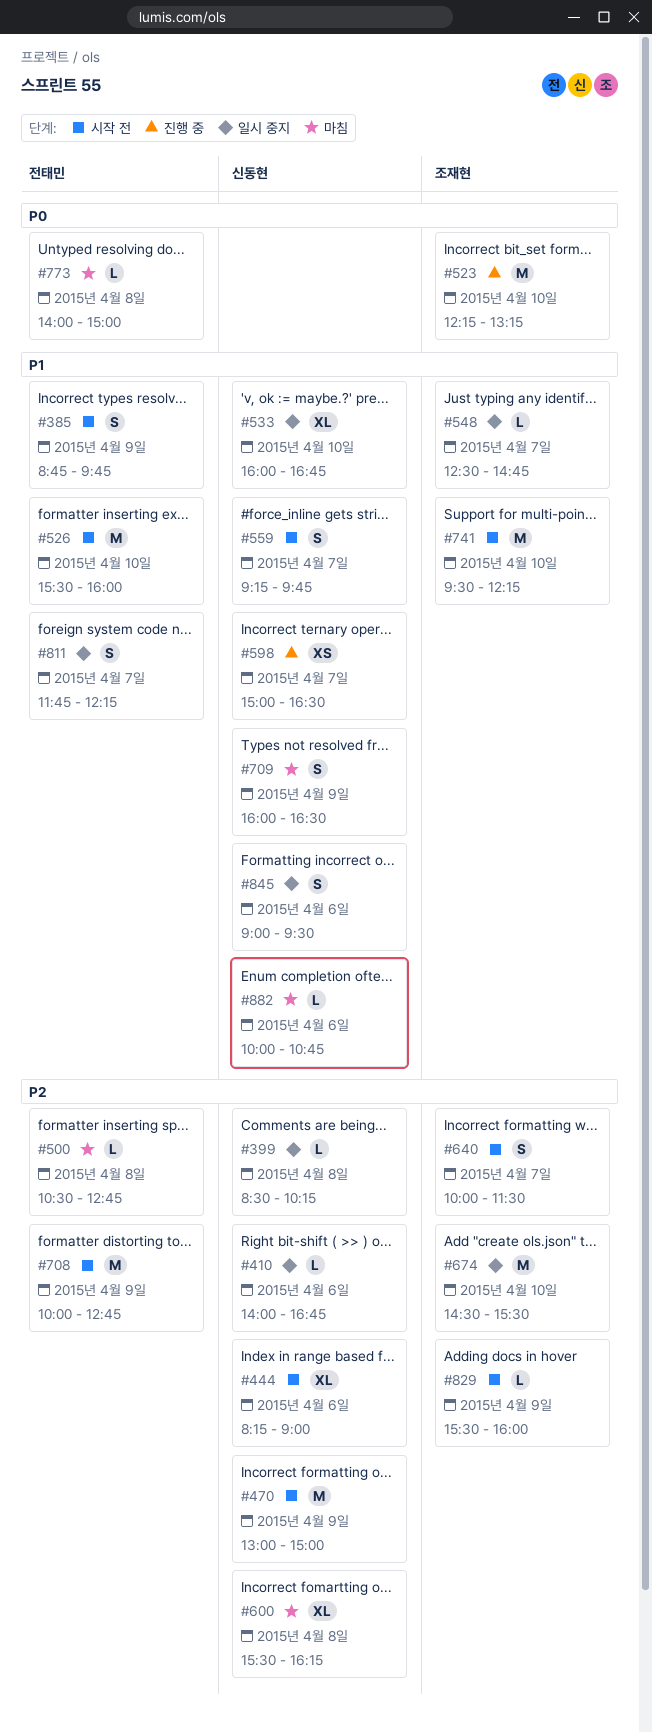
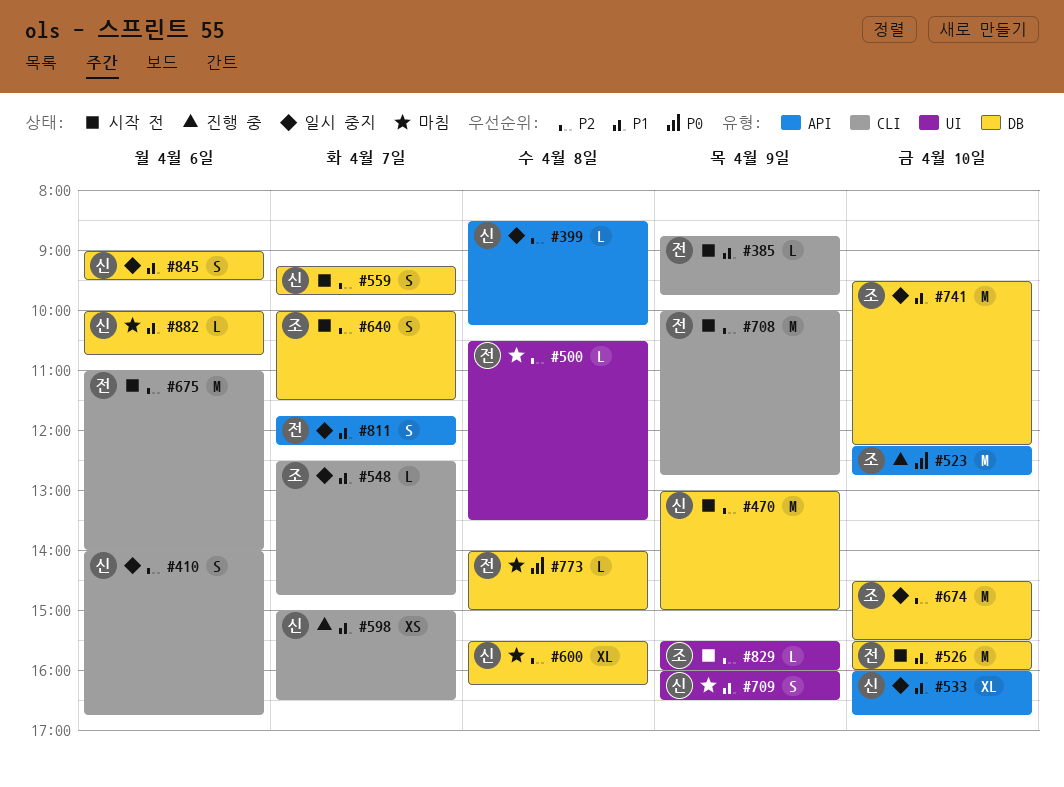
#385, estimate: S -> L
#410, estimate: L -> S
#444: present -> none
#500, ends: 12:45 -> 13:30
#523, ends: 13:15 -> 12:45
#559, priority: P1 -> P2
#675: none -> present
#741, status: 시작 전 -> 일시 중지

